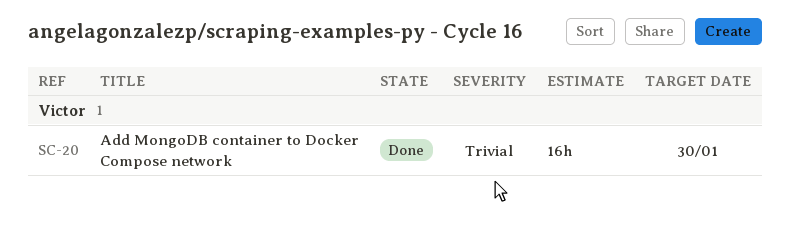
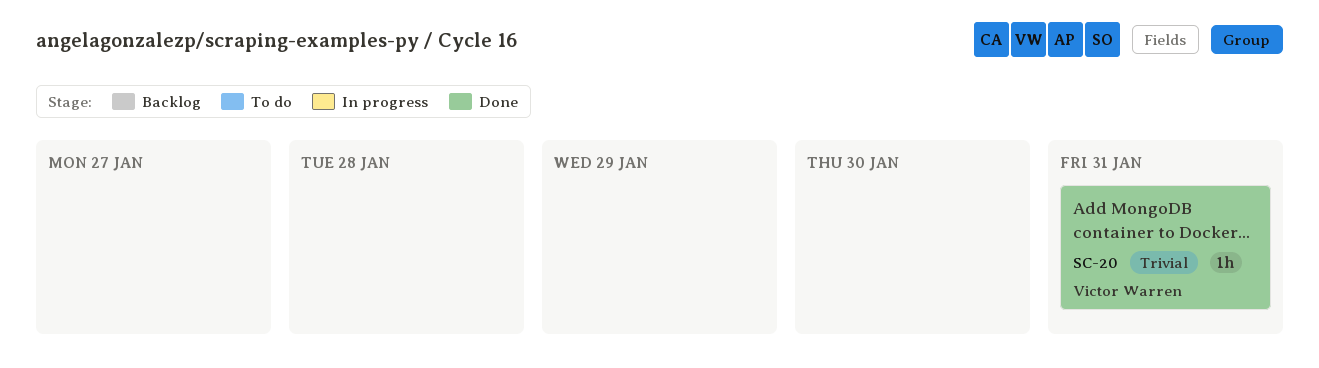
SC-20, estimate: 16h -> 1h
SC-20, due: Jan 30 -> Jan 31

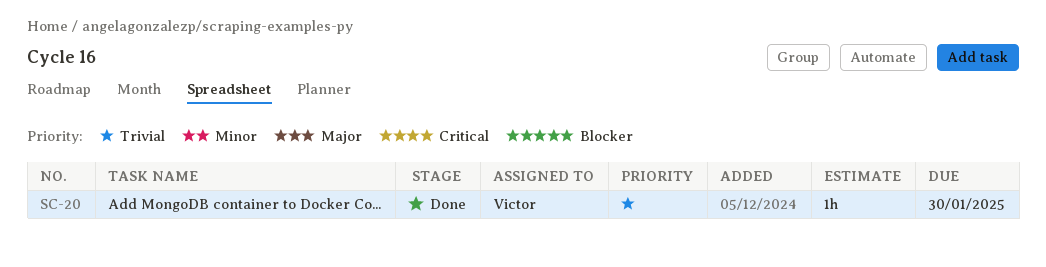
SC-20, due: Jan 31 -> Jan 30

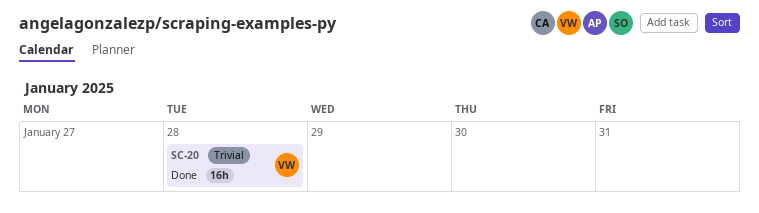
SC-20, estimate: 1h -> 16h
SC-20, due: Jan 30 -> Jan 28

